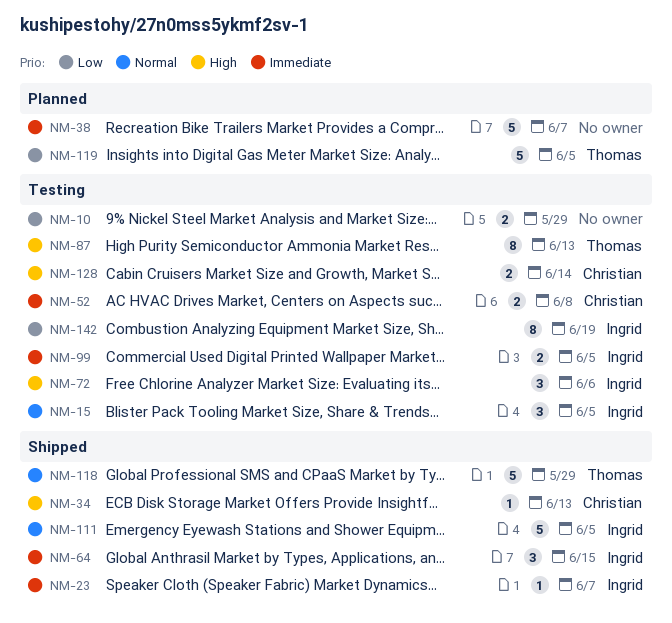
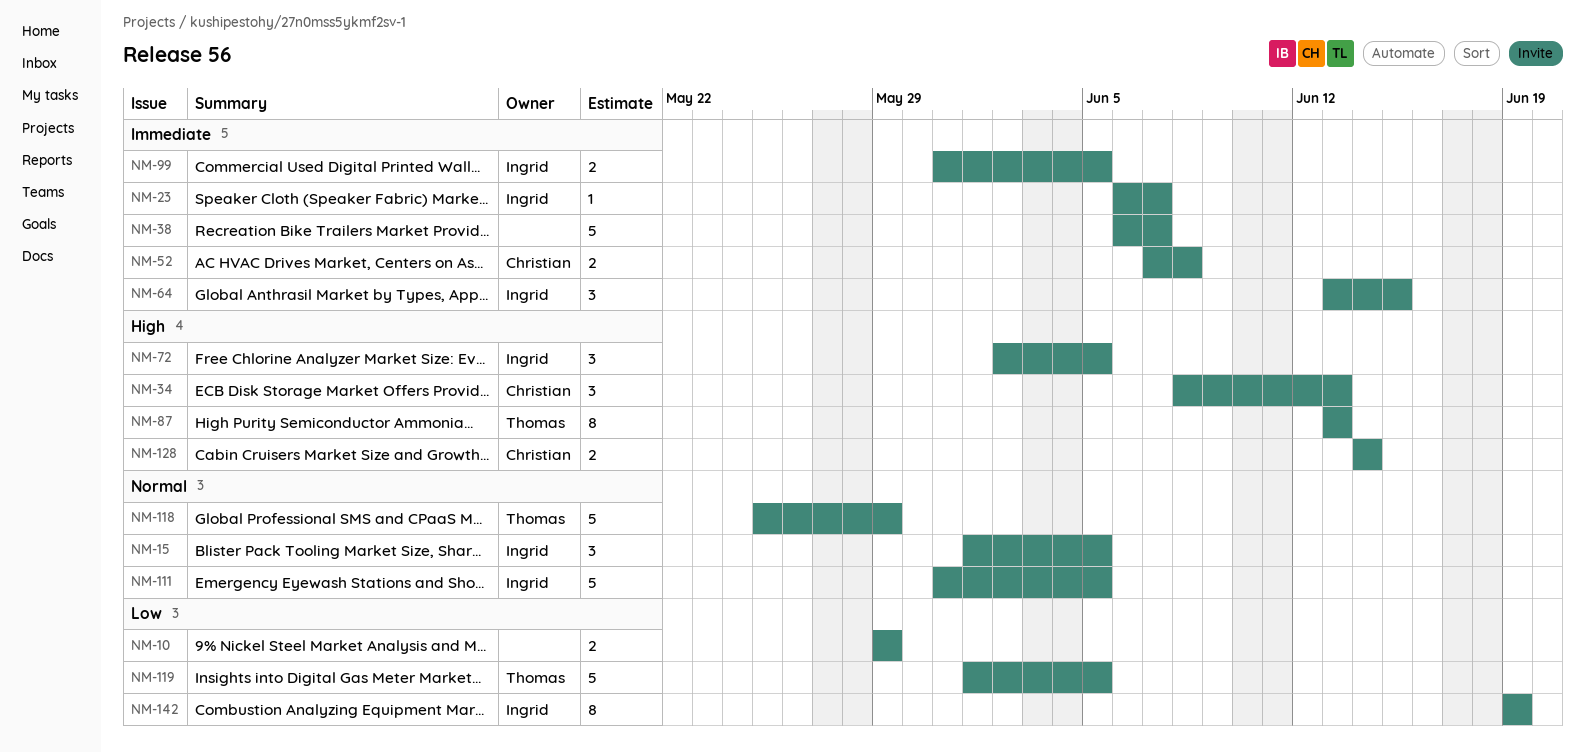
NM-34, estimate: 1 -> 3
NM-72, due: Jun 6 -> Jun 5

